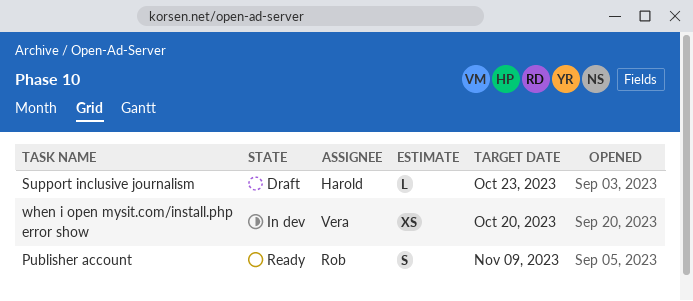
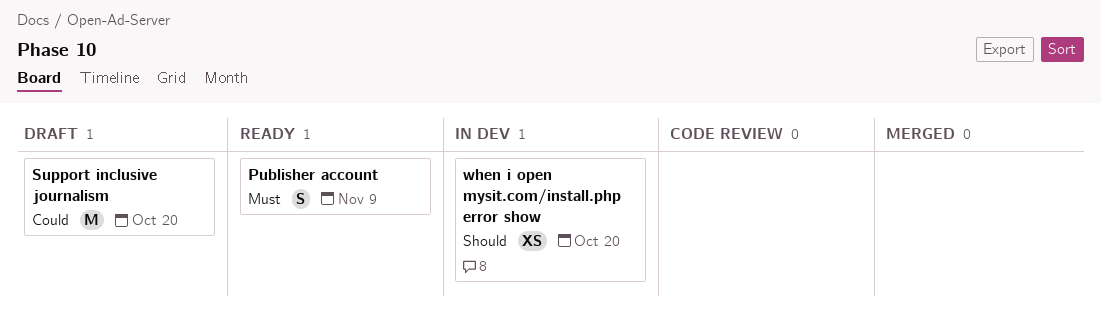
Support inclusive journalism, estimate: L -> M
Support inclusive journalism, due: Oct 23 -> Oct 20

